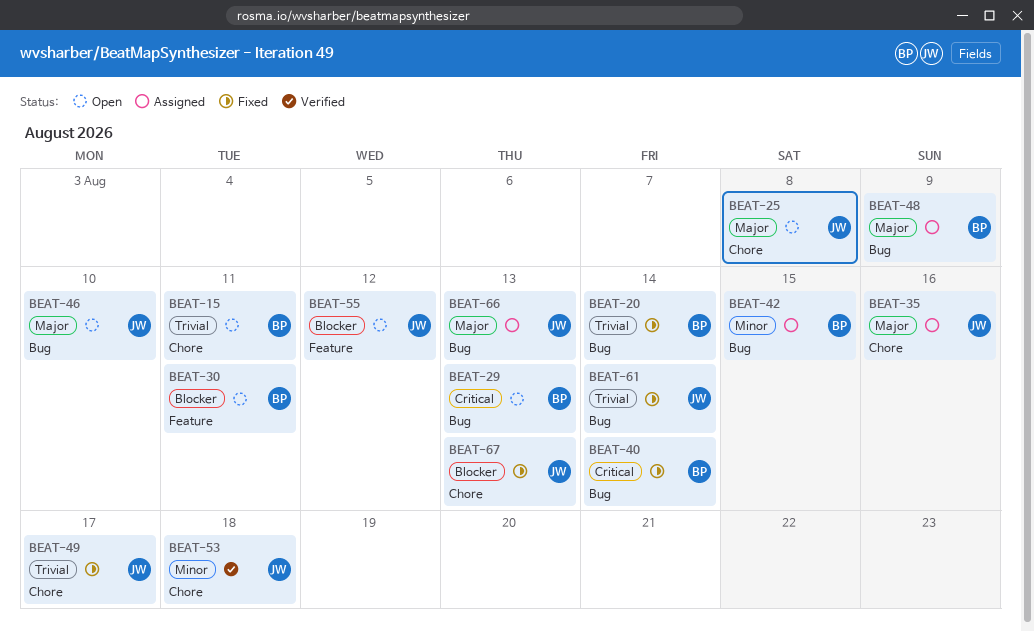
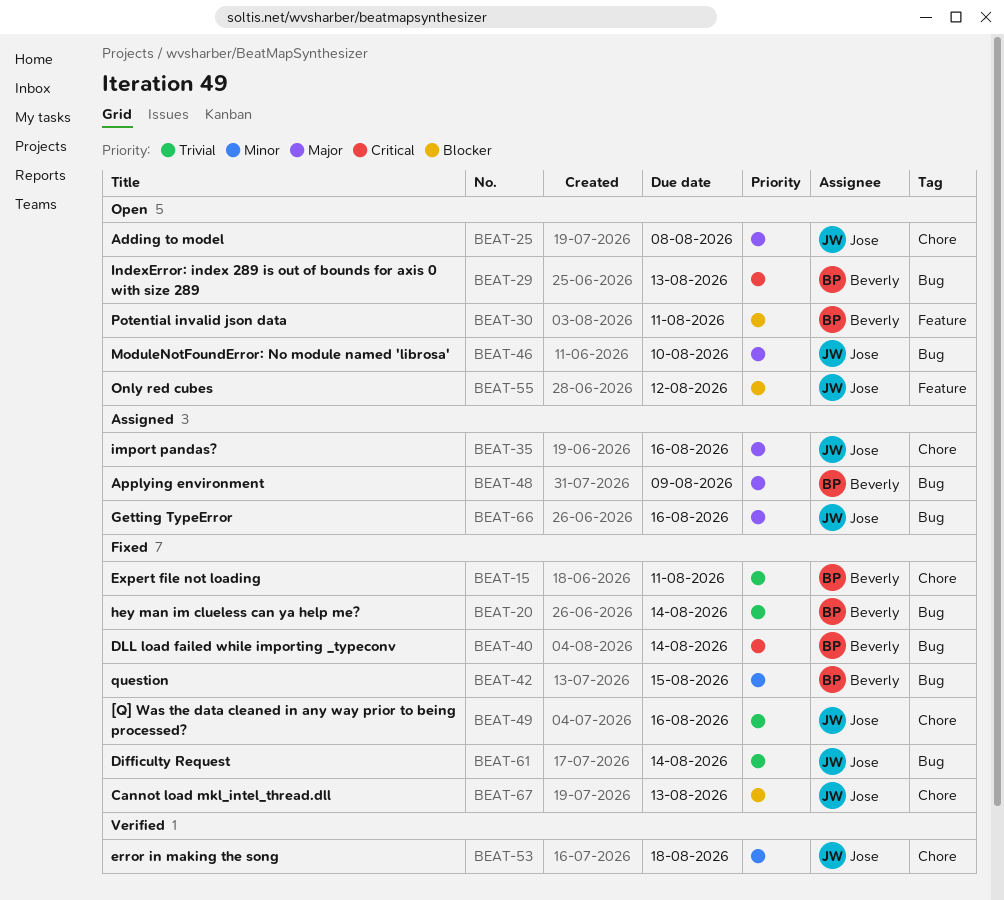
BEAT-15, status: Open -> Fixed
BEAT-42, status: Assigned -> Fixed
BEAT-49, due: Aug 17 -> Aug 16
BEAT-66, due: Aug 13 -> Aug 16

